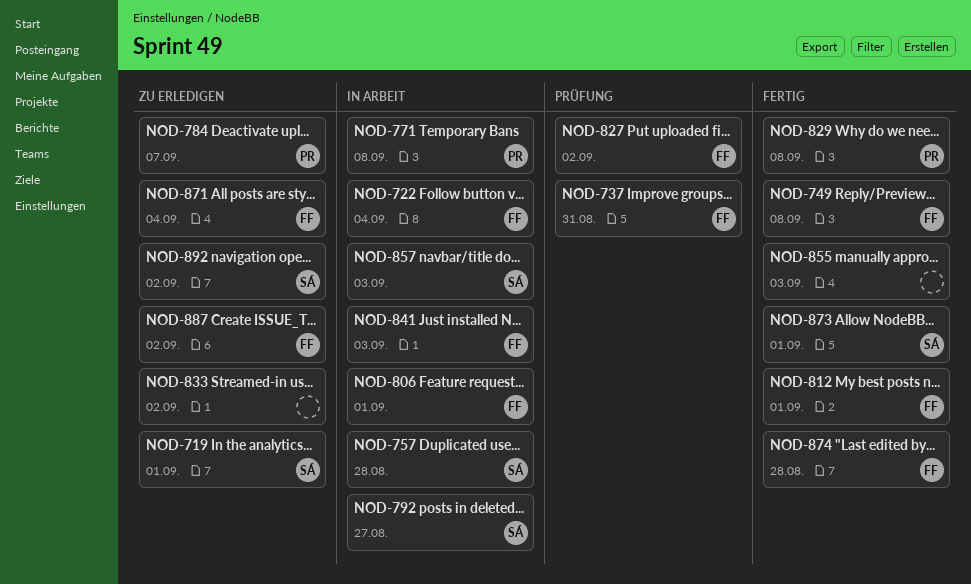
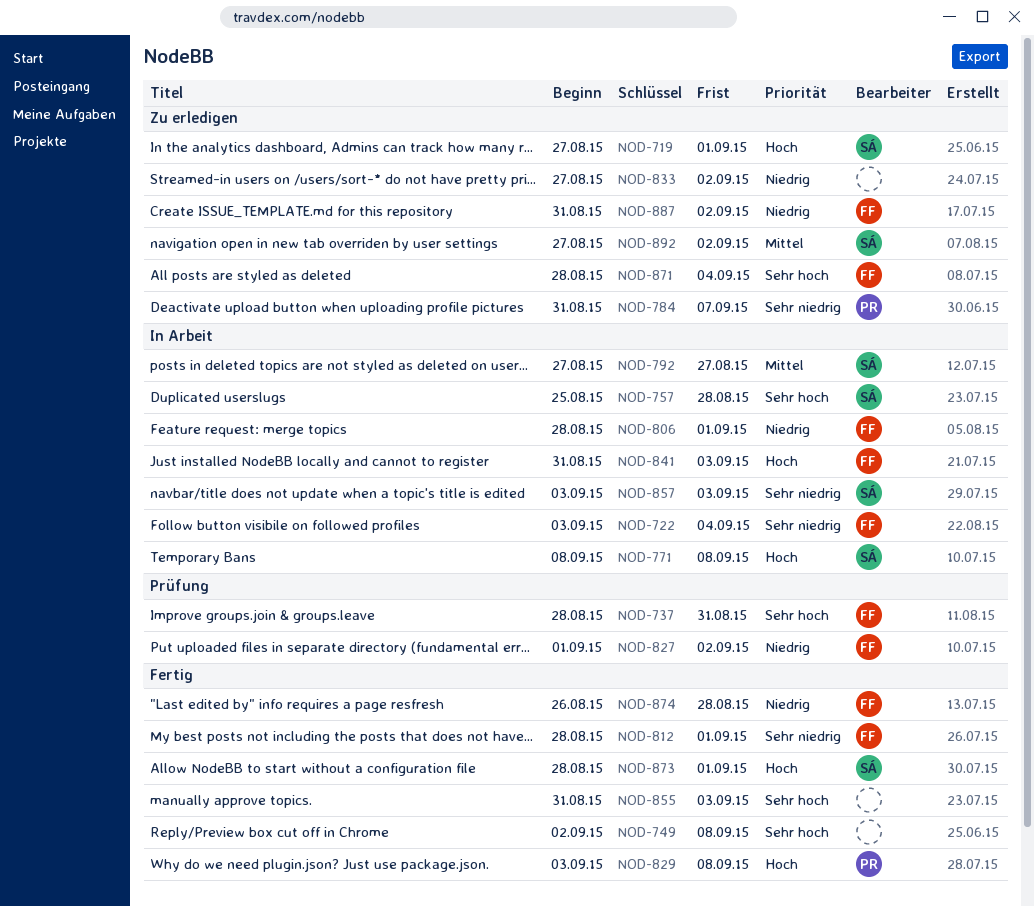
NOD-749, owner: FF -> none
NOD-771, owner: PR -> SÁ

